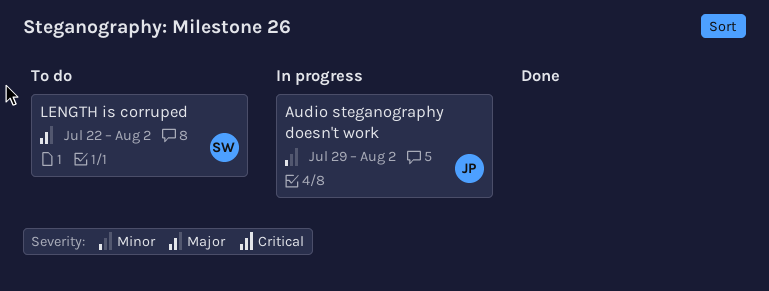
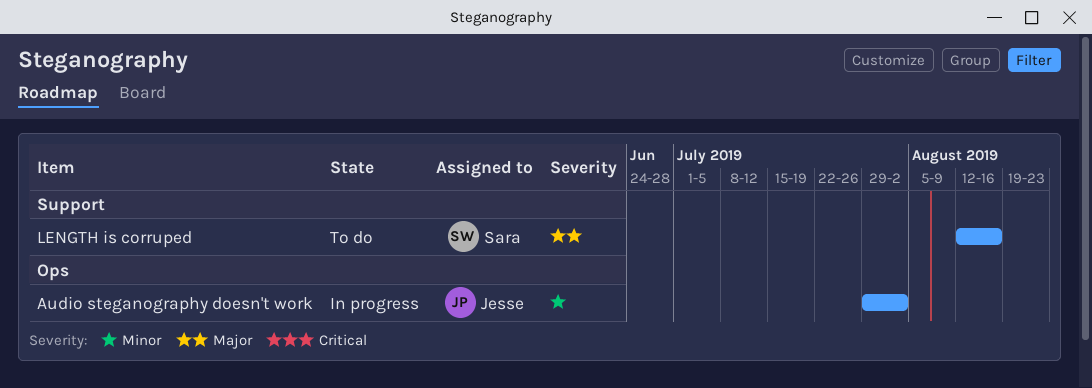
LENGTH is corruped, start: Jul 22 -> Aug 12
LENGTH is corruped, due: Aug 2 -> Aug 16

